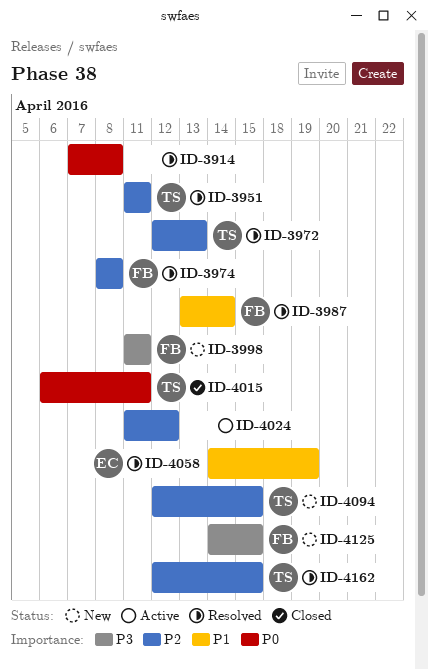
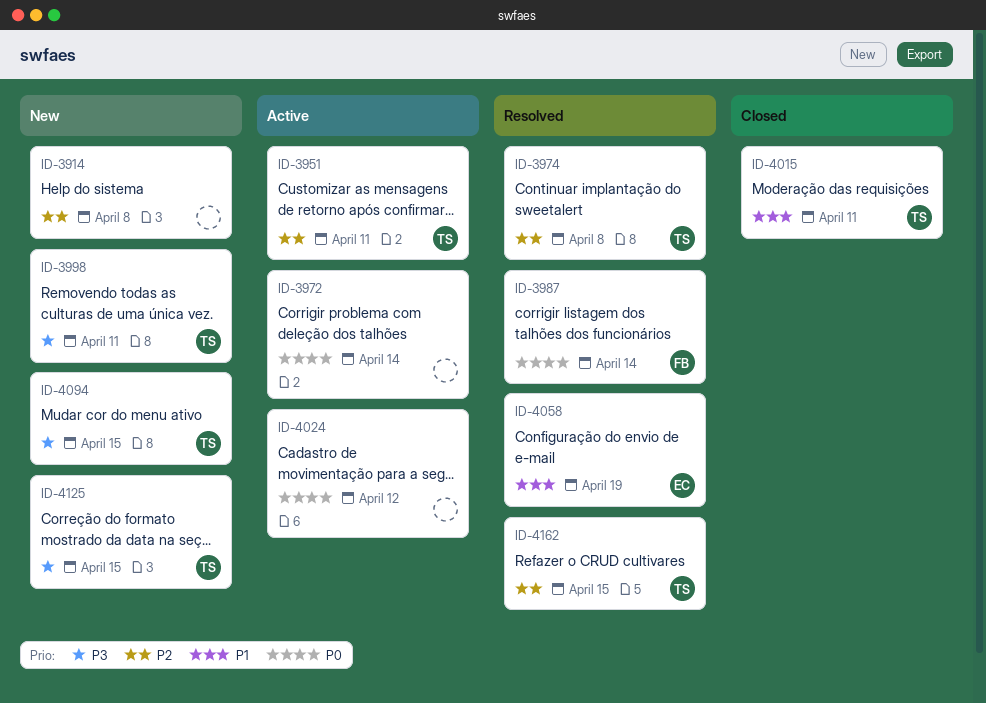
ID-3914, status: Resolved -> New
ID-3914, priority: P0 -> P2
ID-3951, status: Resolved -> Active
ID-3972, status: Resolved -> Active
ID-3972, owner: TS -> none
ID-3972, priority: P2 -> P0
ID-3972, due: Apr 13 -> Apr 14
ID-3974, owner: FB -> TS
ID-3987, priority: P1 -> P0
ID-3998, owner: FB -> TS
ID-4015, priority: P0 -> P1
ID-4024, priority: P2 -> P0
ID-4094, priority: P2 -> P3
ID-4125, owner: FB -> TS

